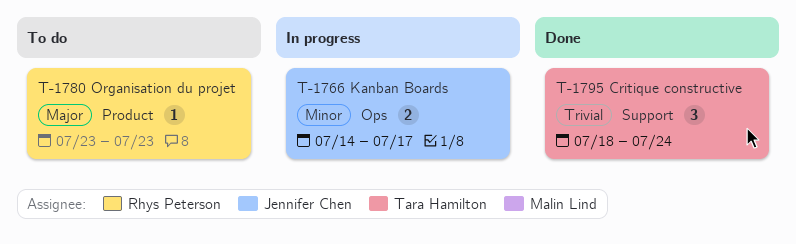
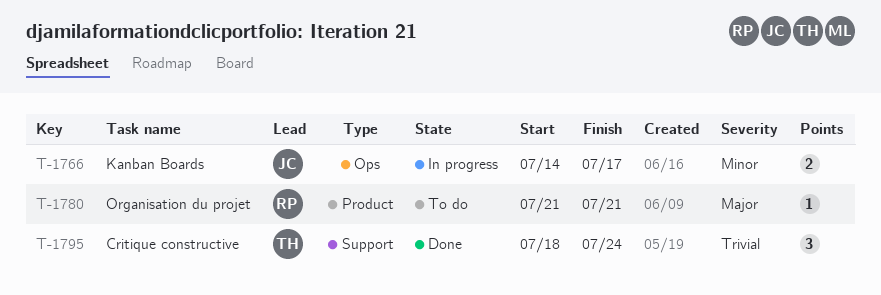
T-1780, start: Jul 23 -> Jul 21
T-1780, due: Jul 23 -> Jul 21

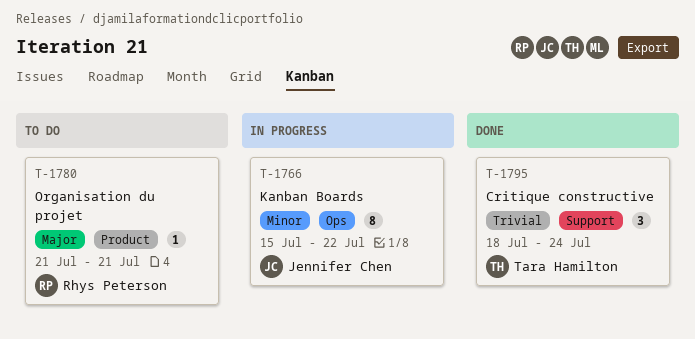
T-1766, estimate: 2 -> 8
T-1766, start: Jul 14 -> Jul 15
T-1766, due: Jul 17 -> Jul 22

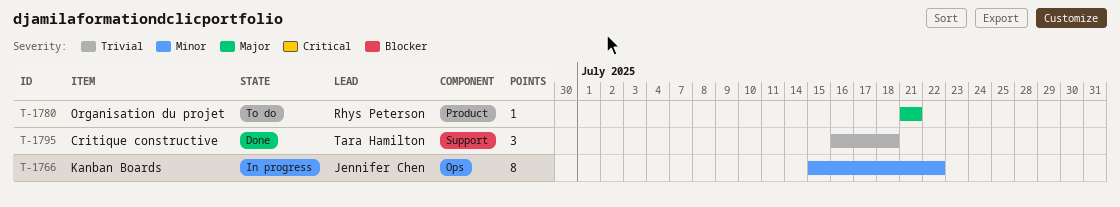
T-1795, start: Jul 18 -> Jul 16
T-1795, due: Jul 24 -> Jul 18

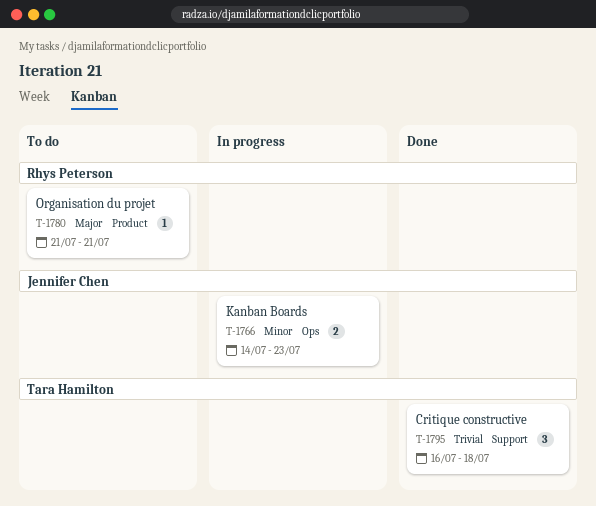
T-1766, estimate: 8 -> 2
T-1766, start: Jul 15 -> Jul 14
T-1766, due: Jul 22 -> Jul 23

